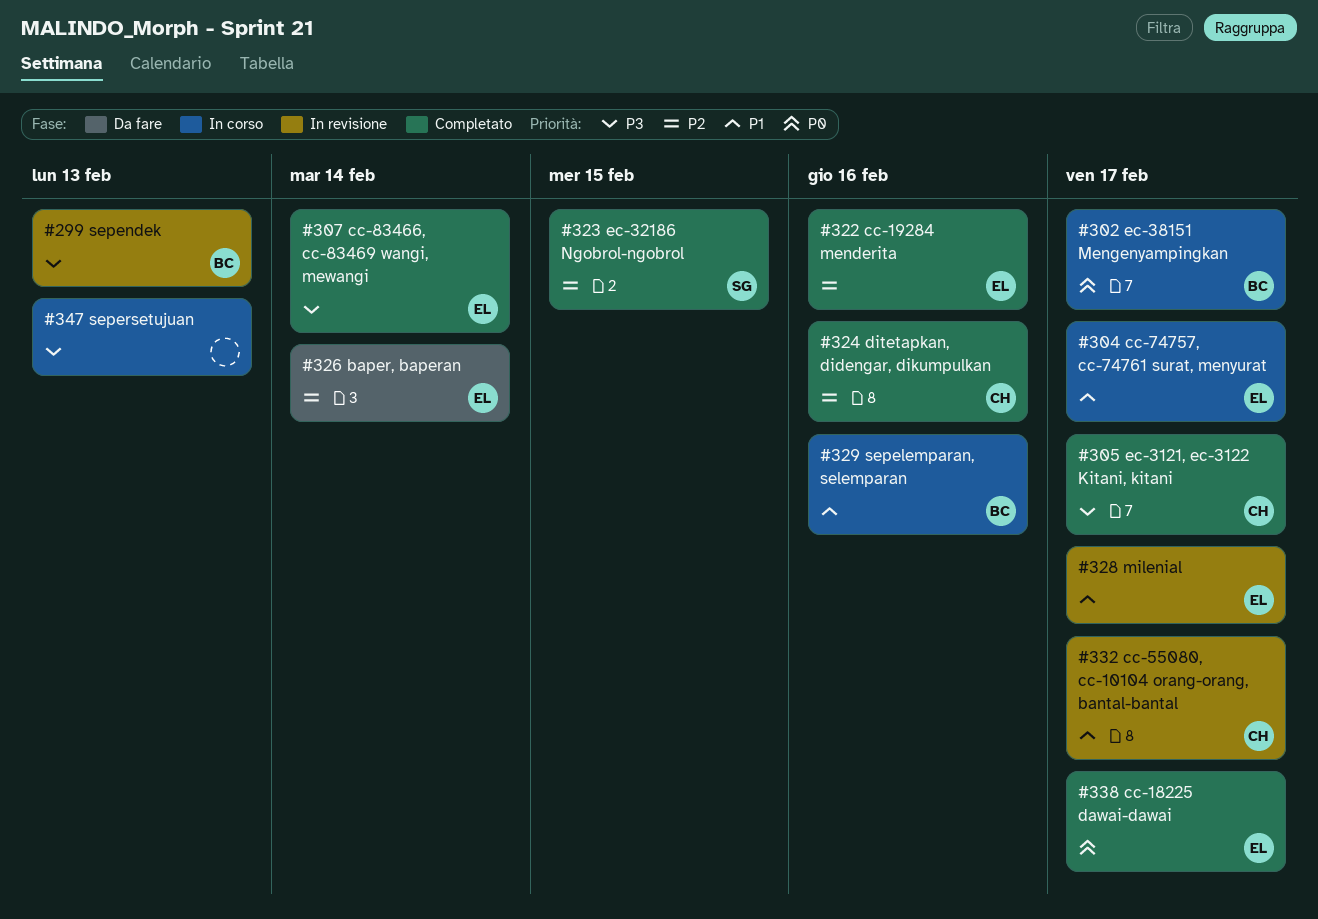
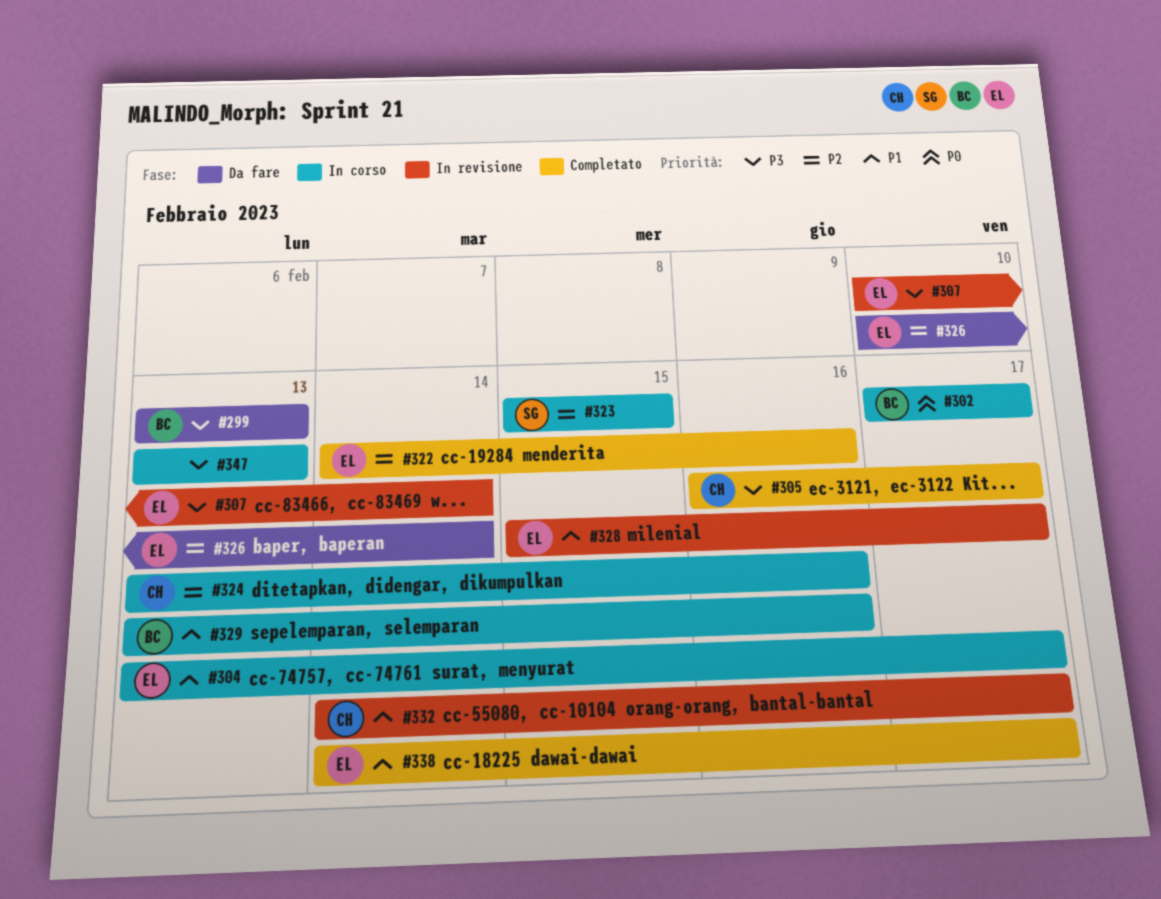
#299, status: In revisione -> Da fare
#307, status: Completato -> In revisione
#323, status: Completato -> In corso
#324, status: Completato -> In corso
#338, priority: P0 -> P1

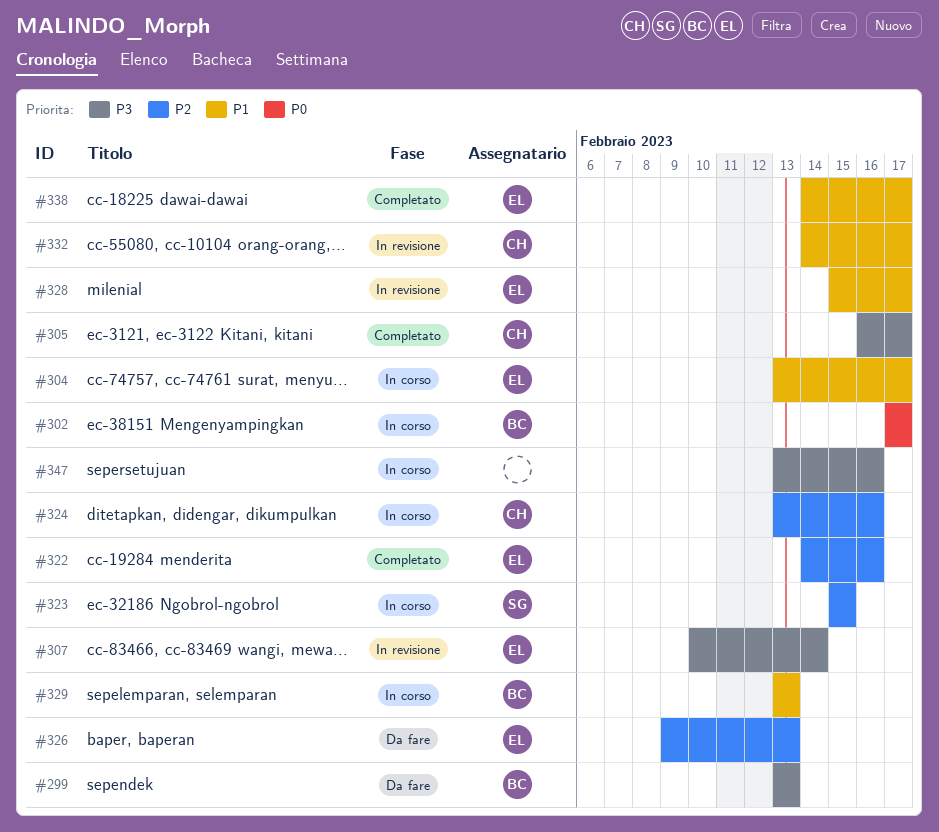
#326, start: Feb 10 -> Feb 9
#326, due: Feb 14 -> Feb 13
#329, due: Feb 16 -> Feb 13
#347, due: Feb 13 -> Feb 16

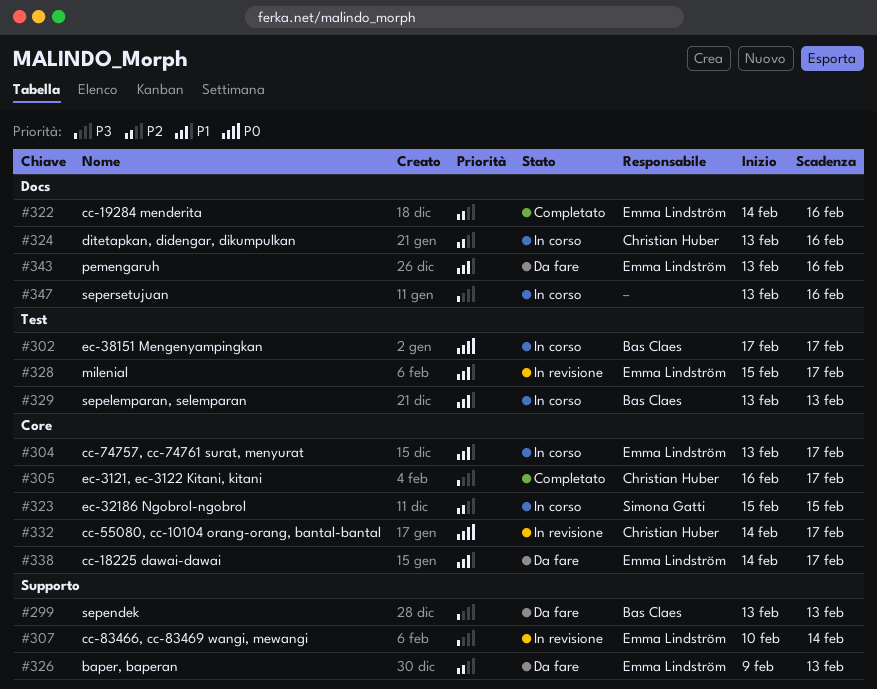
#332, priority: P1 -> P0
#338, status: Completato -> Da fare
#343: none -> present

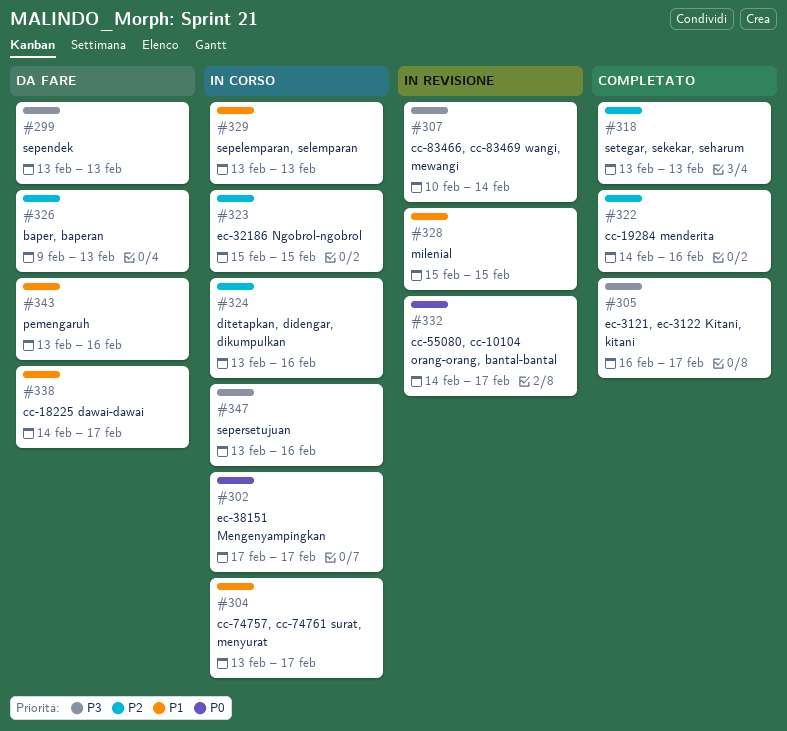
#318: none -> present
#328, due: Feb 17 -> Feb 15

